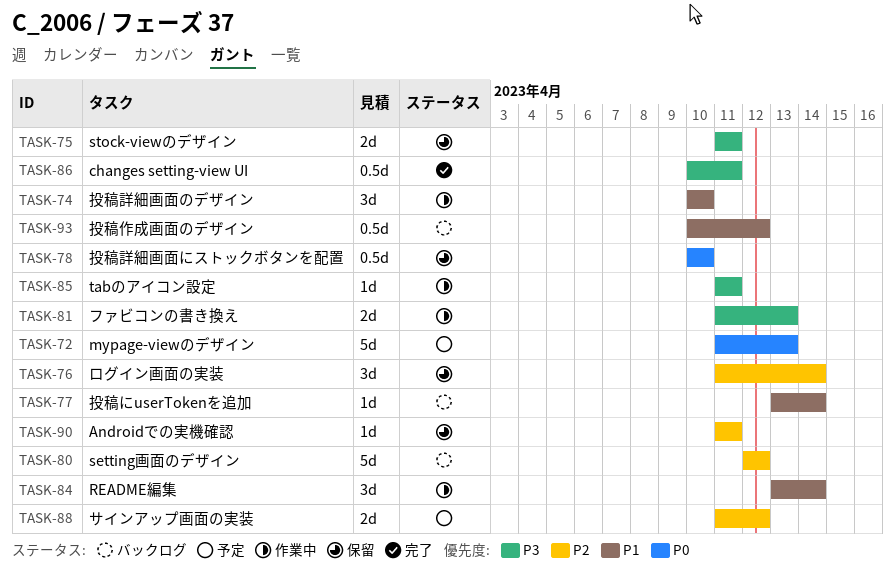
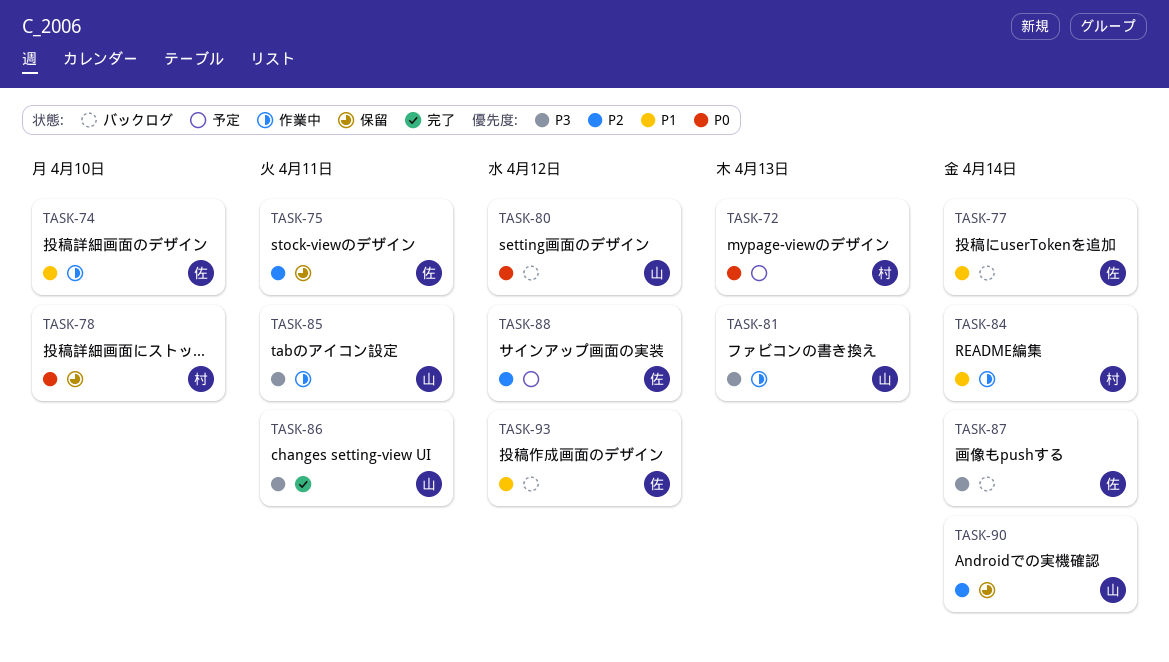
TASK-75, priority: P3 -> P2
TASK-76: present -> none
TASK-80, priority: P2 -> P0
TASK-87: none -> present
TASK-90, due: Apr 11 -> Apr 14

